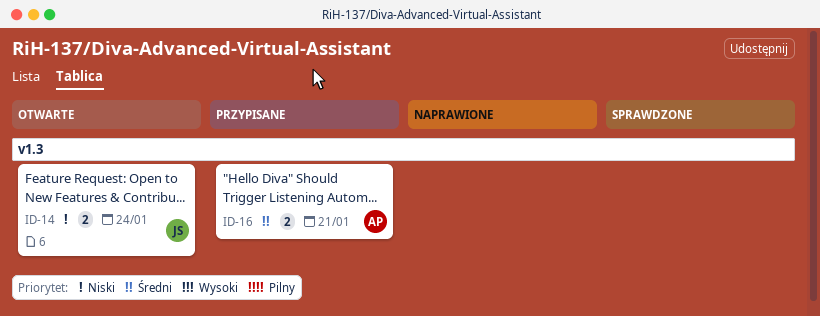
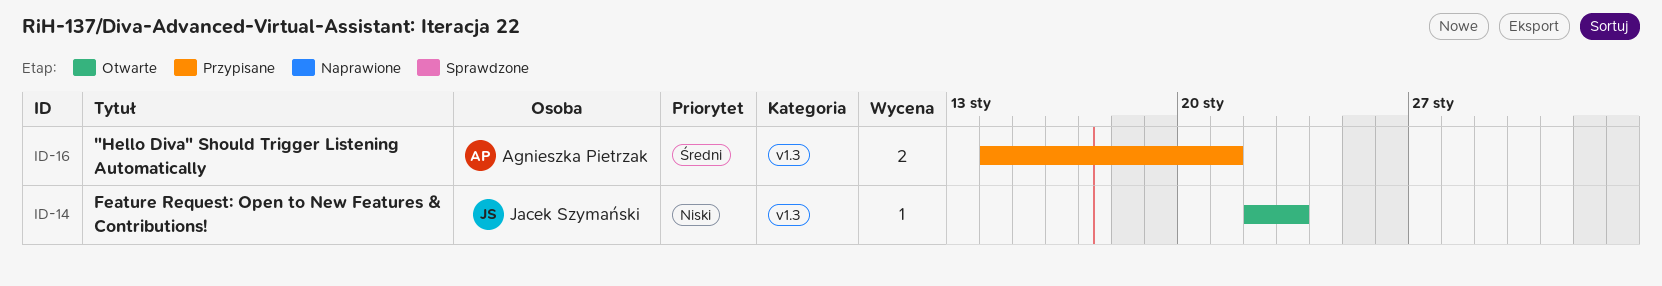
ID-14, estimate: 2 -> 1
ID-14, due: Jan 24 -> Jan 23

